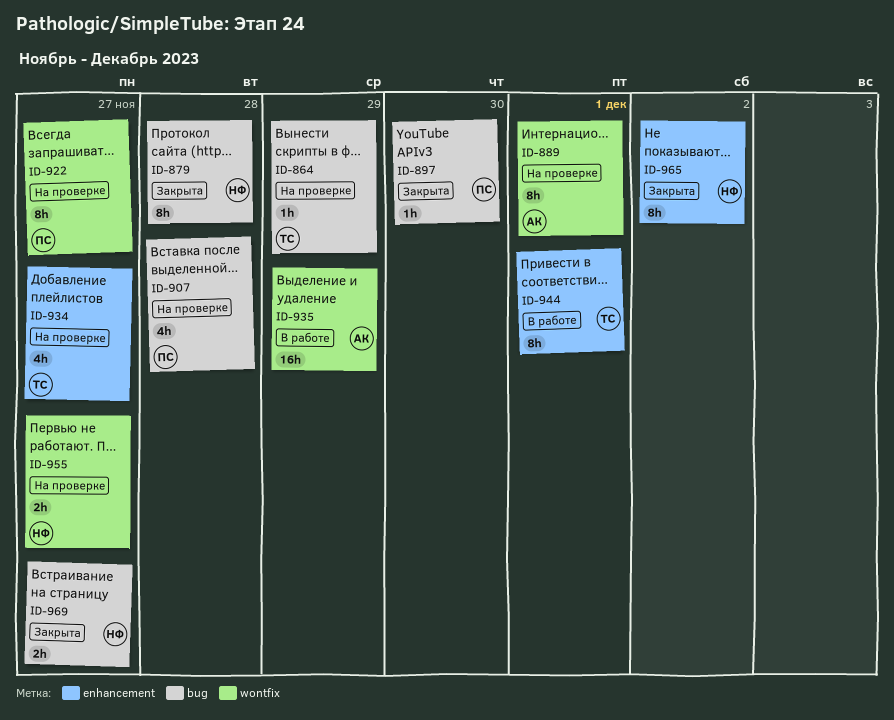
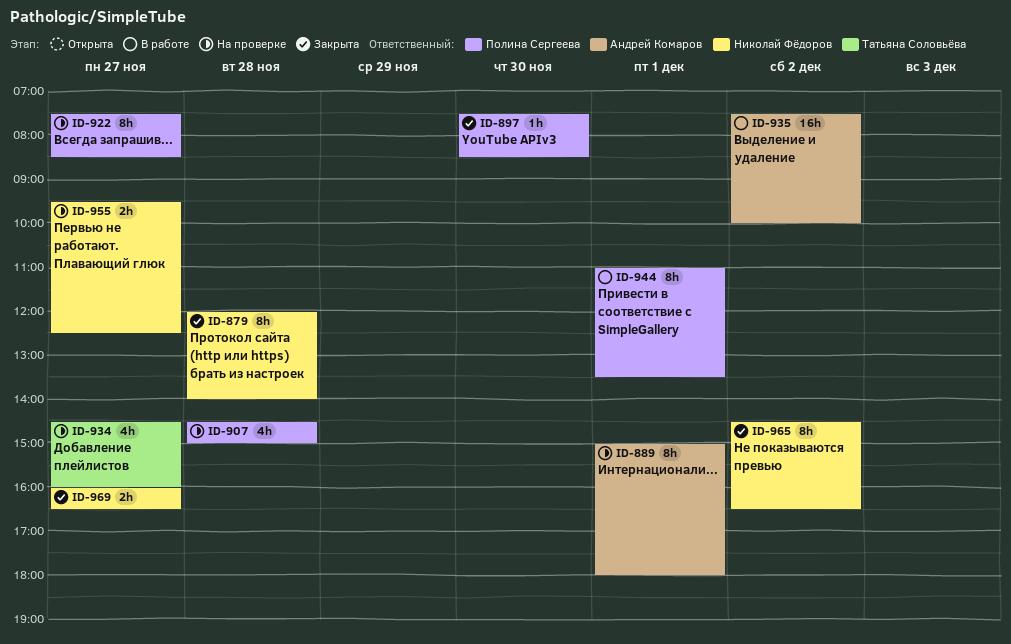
ID-864: present -> none
ID-935, day: Nov 29 -> Dec 2
ID-944, owner: Татьяна Соловьёва -> Полина Сергеева

